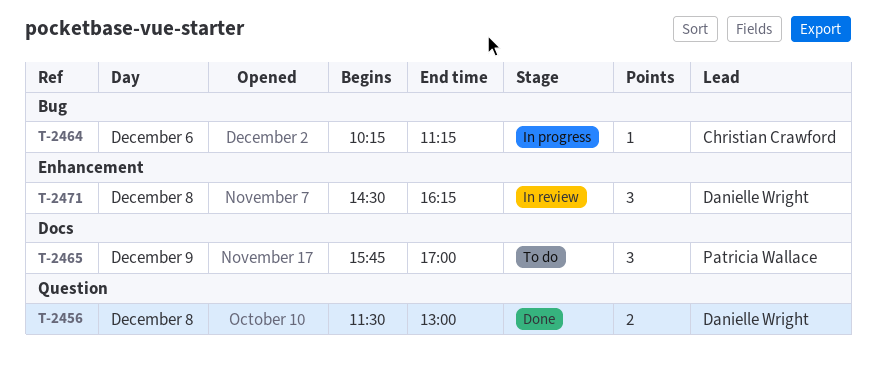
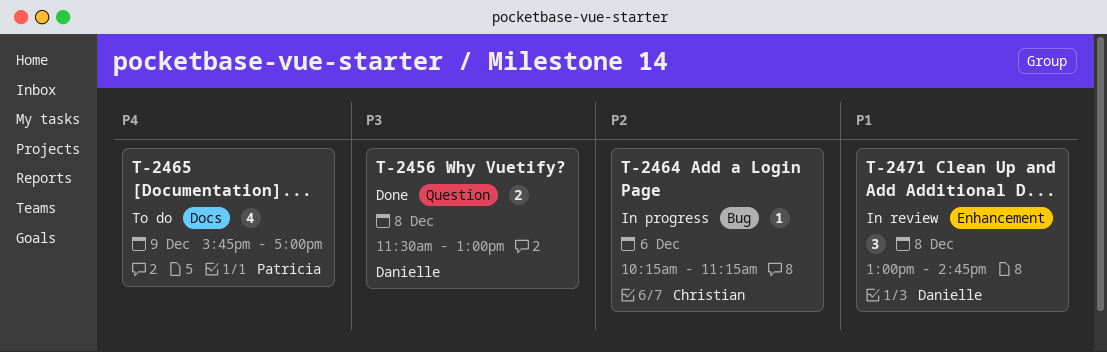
T-2465, estimate: 3 -> 4
T-2471, begins: 14:30 -> 13:00
T-2471, ends: 16:15 -> 14:45

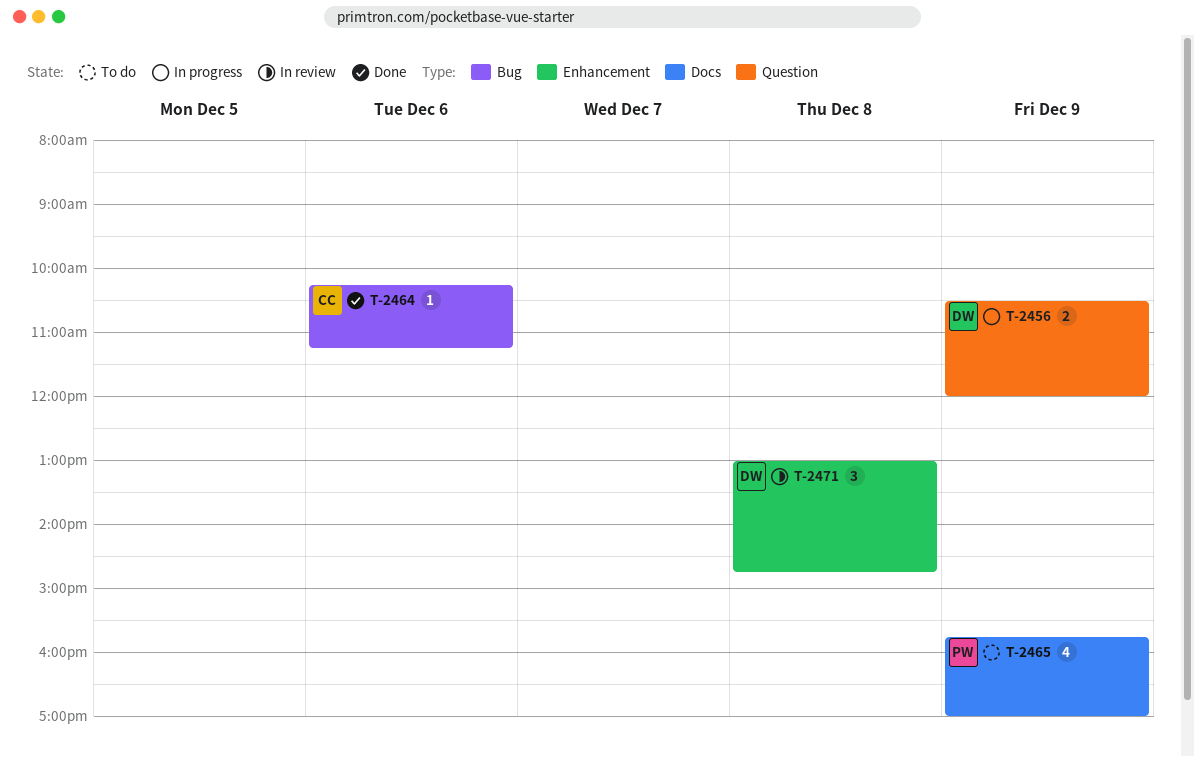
T-2456, status: Done -> In progress
T-2456, day: Dec 8 -> Dec 9
T-2456, begins: 11:30 -> 10:30
T-2456, ends: 13:00 -> 12:00
T-2464, status: In progress -> Done

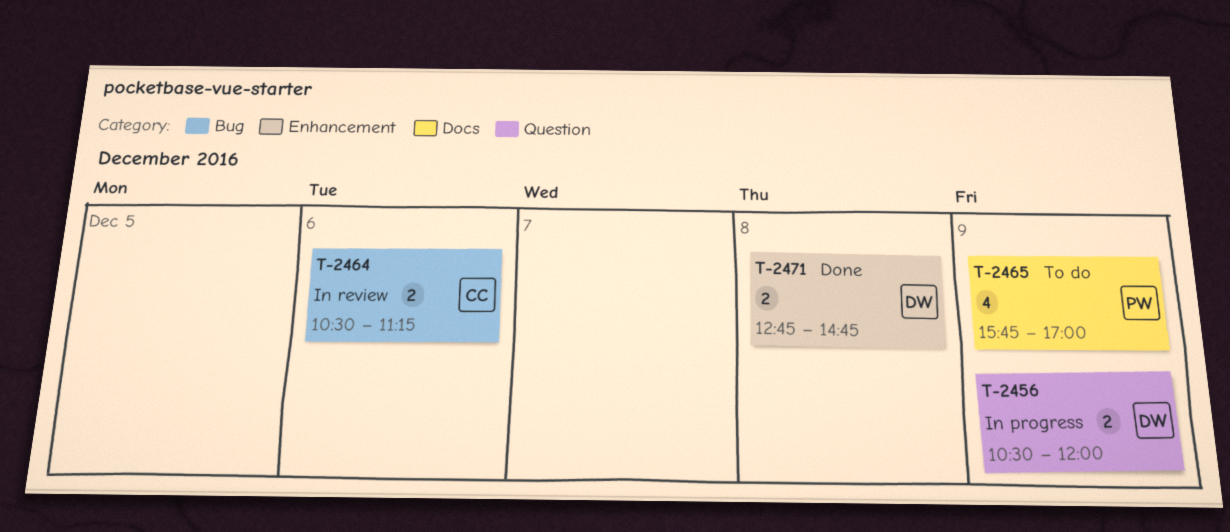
T-2464, status: Done -> In review
T-2464, estimate: 1 -> 2
T-2464, begins: 10:15 -> 10:30
T-2471, status: In review -> Done
T-2471, estimate: 3 -> 2
T-2471, begins: 13:00 -> 12:45

